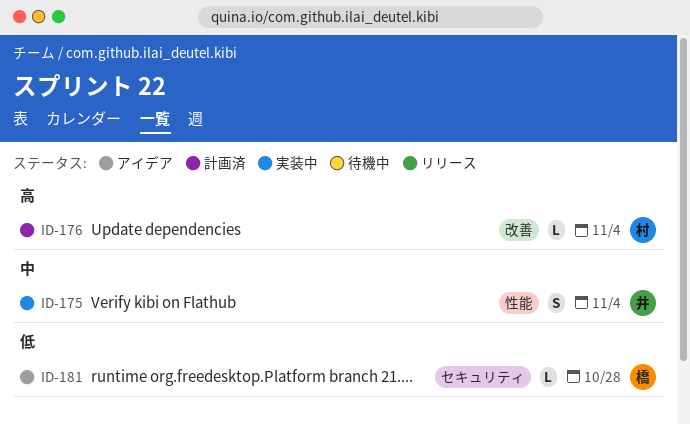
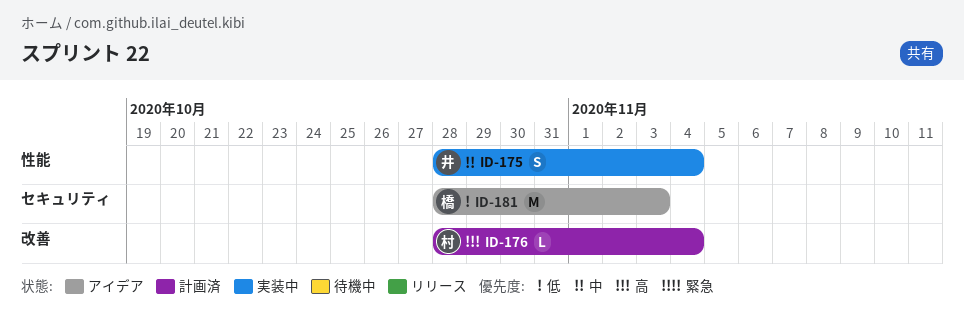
ID-181, estimate: L -> M
ID-181, due: Oct 28 -> Nov 3

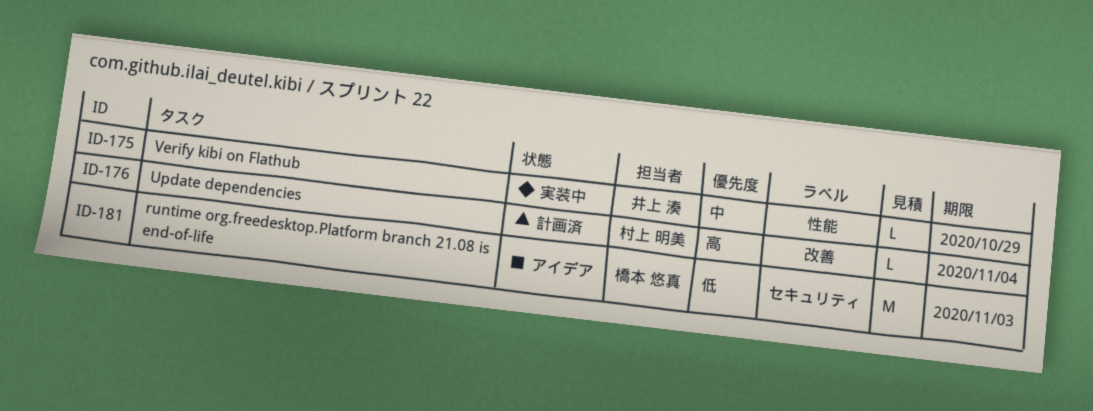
ID-175, estimate: S -> L
ID-175, due: Nov 4 -> Oct 29

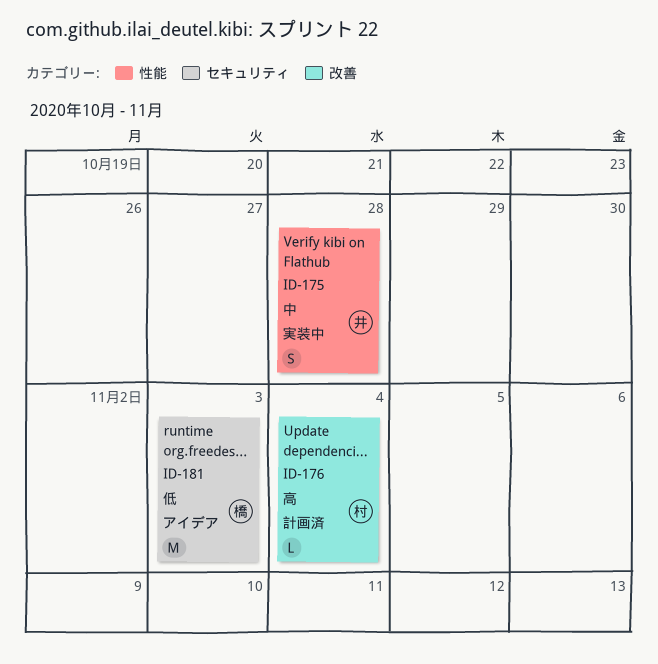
ID-175, estimate: L -> S
ID-175, due: Oct 29 -> Oct 28

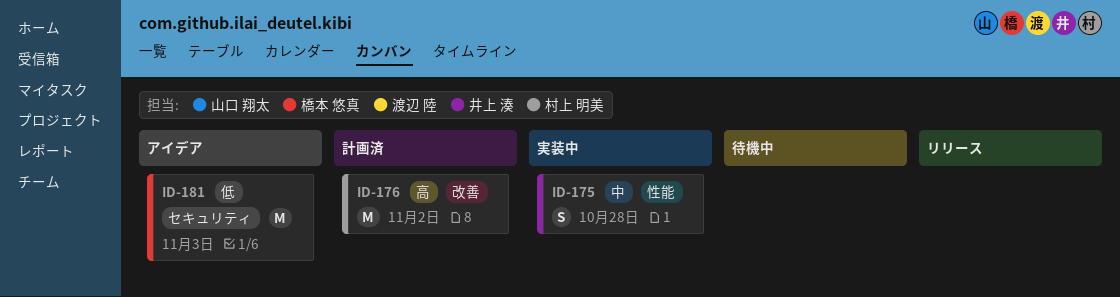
ID-176, estimate: L -> M
ID-176, due: Nov 4 -> Nov 2

